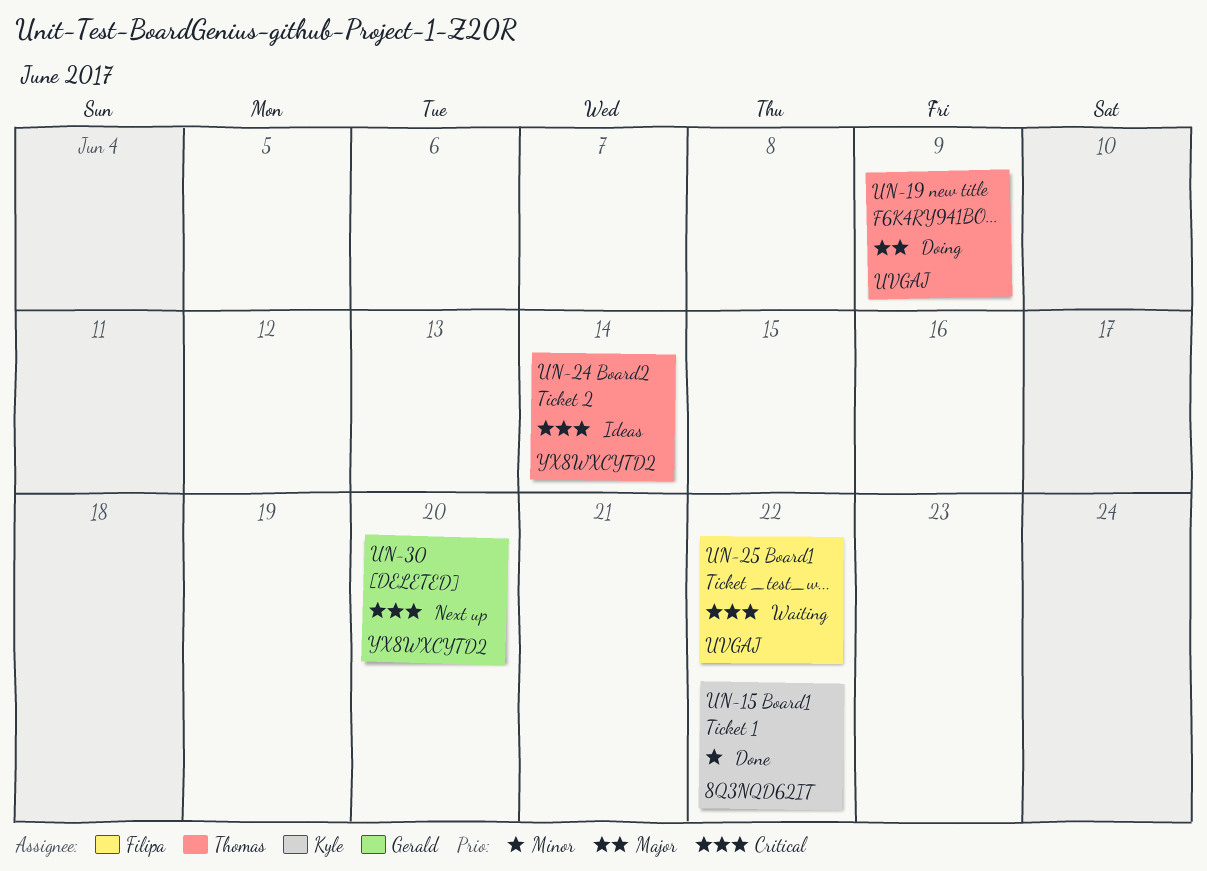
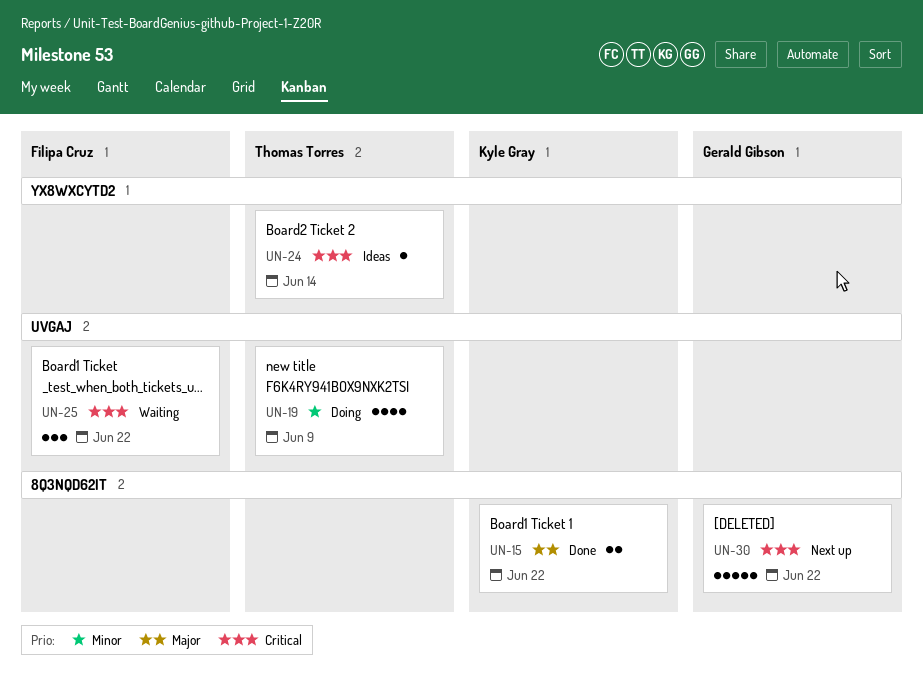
UN-15, priority: Minor -> Major
UN-19, priority: Major -> Minor
UN-30, label: YX8WXCYTD2 -> 8Q3NQD62IT
UN-30, due: Jun 20 -> Jun 22

